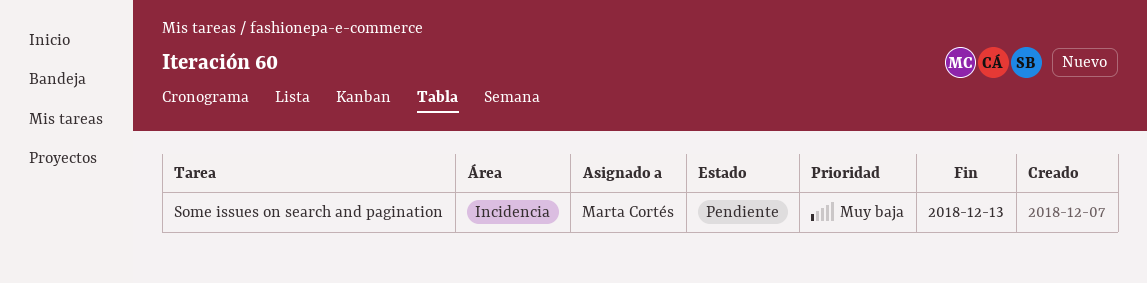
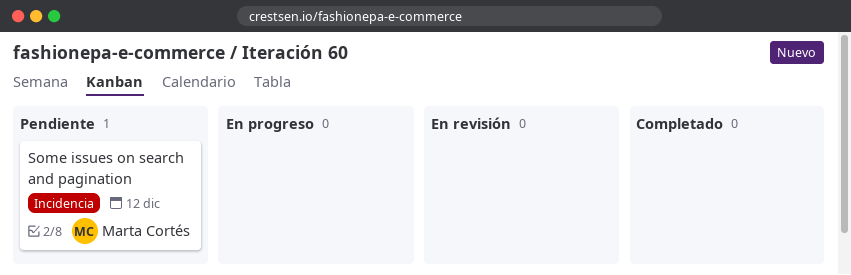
Some issues on search and pagination, due: Dec 13 -> Dec 12

